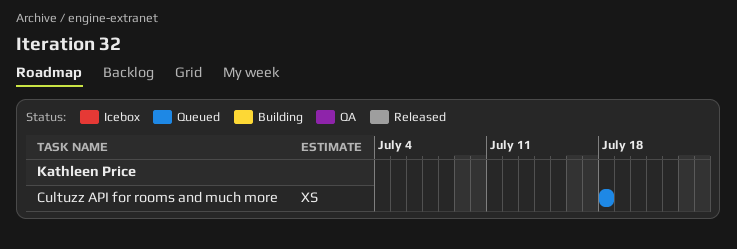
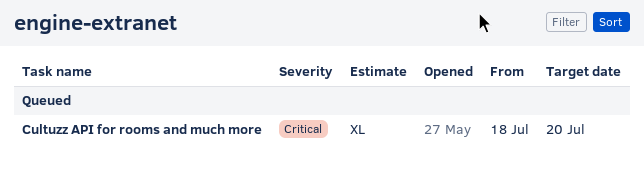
Cultuzz API for rooms and much more, estimate: XS -> XL
Cultuzz API for rooms and much more, due: Jul 18 -> Jul 20

